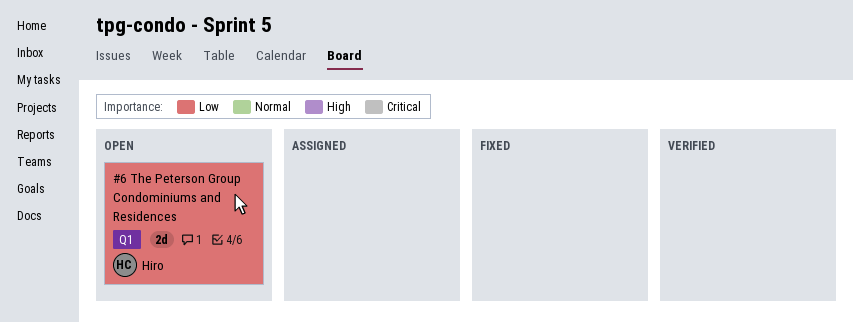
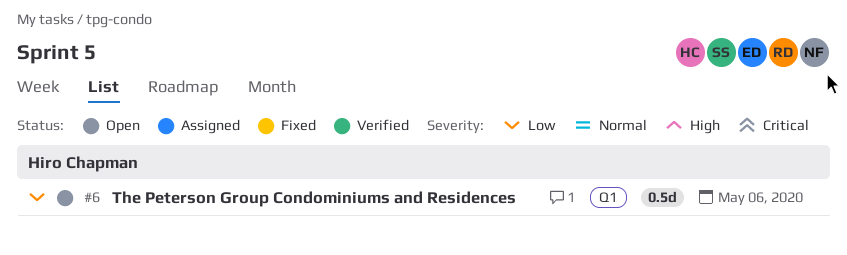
#6, estimate: 2d -> 0.5d

